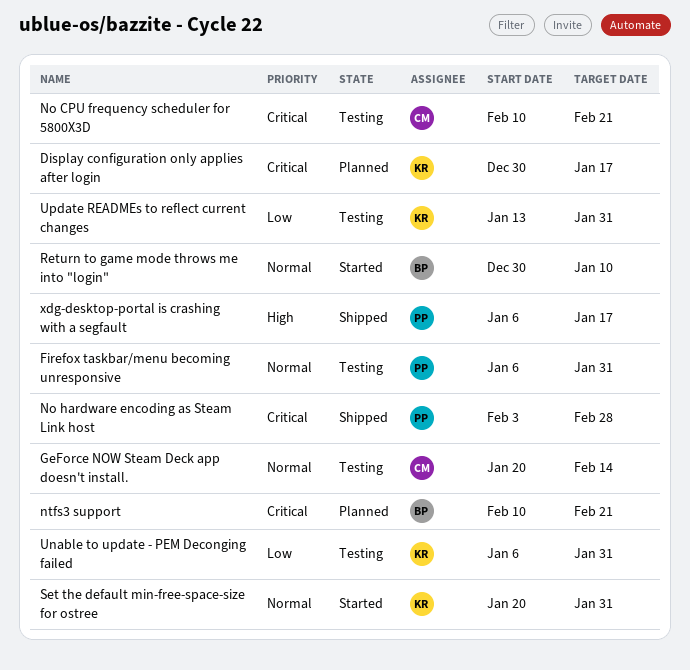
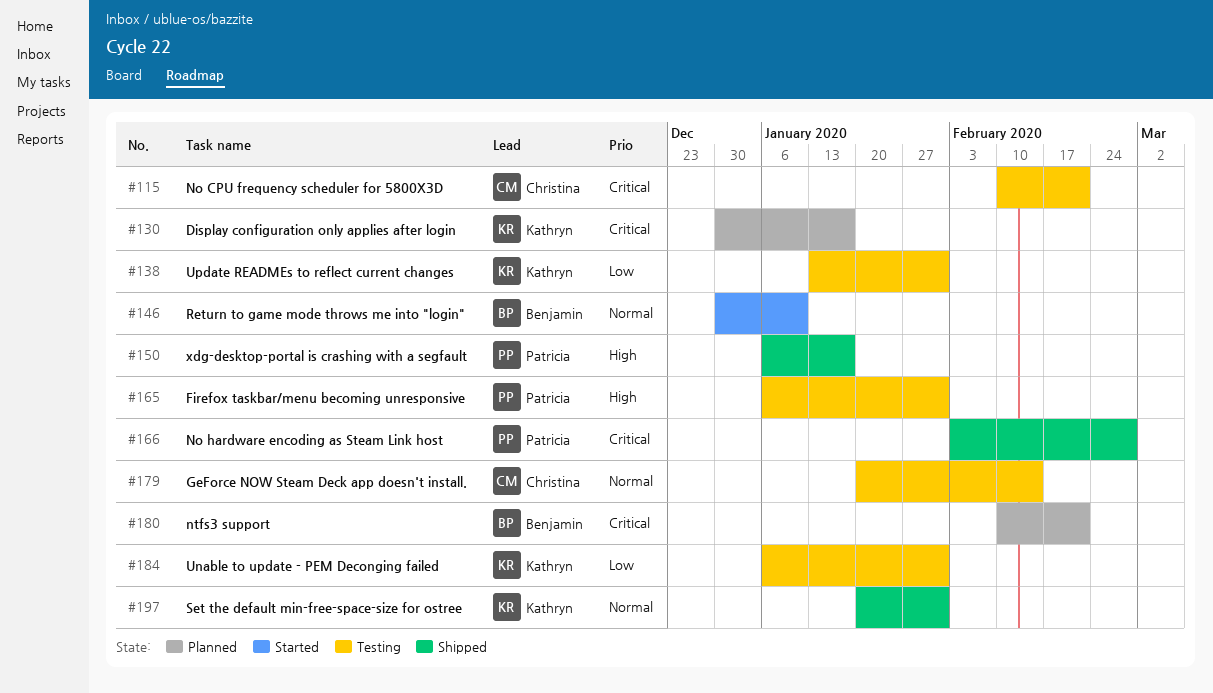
Firefox taskbar/menu becoming unresponsive, priority: Normal -> High
Set the default min-free-space-size for ostree, status: Started -> Shipped

